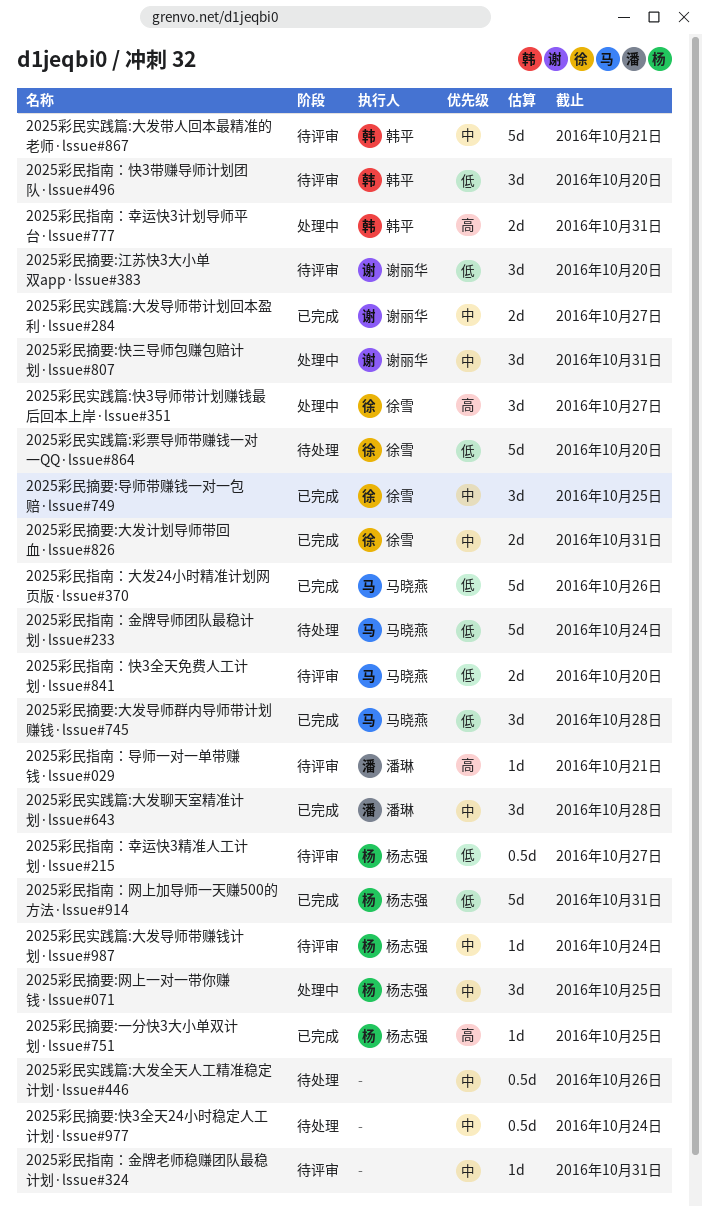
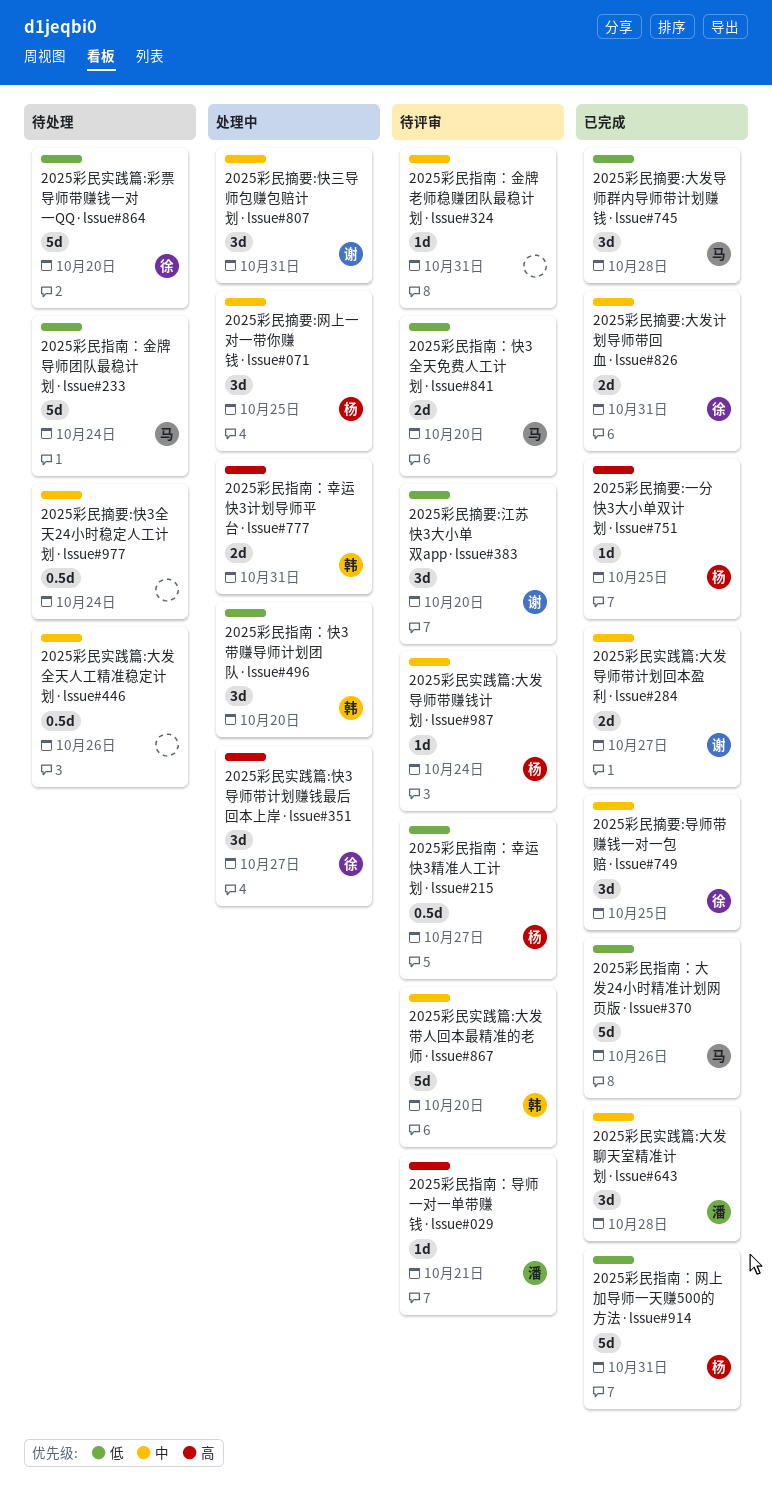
2025彩民实践篇:大发带人回本最精准的老师·lssue#867, due: Oct 21 -> Oct 20
2025彩民指南：快3带赚导师计划团队·lssue#496, status: 待评审 -> 处理中

